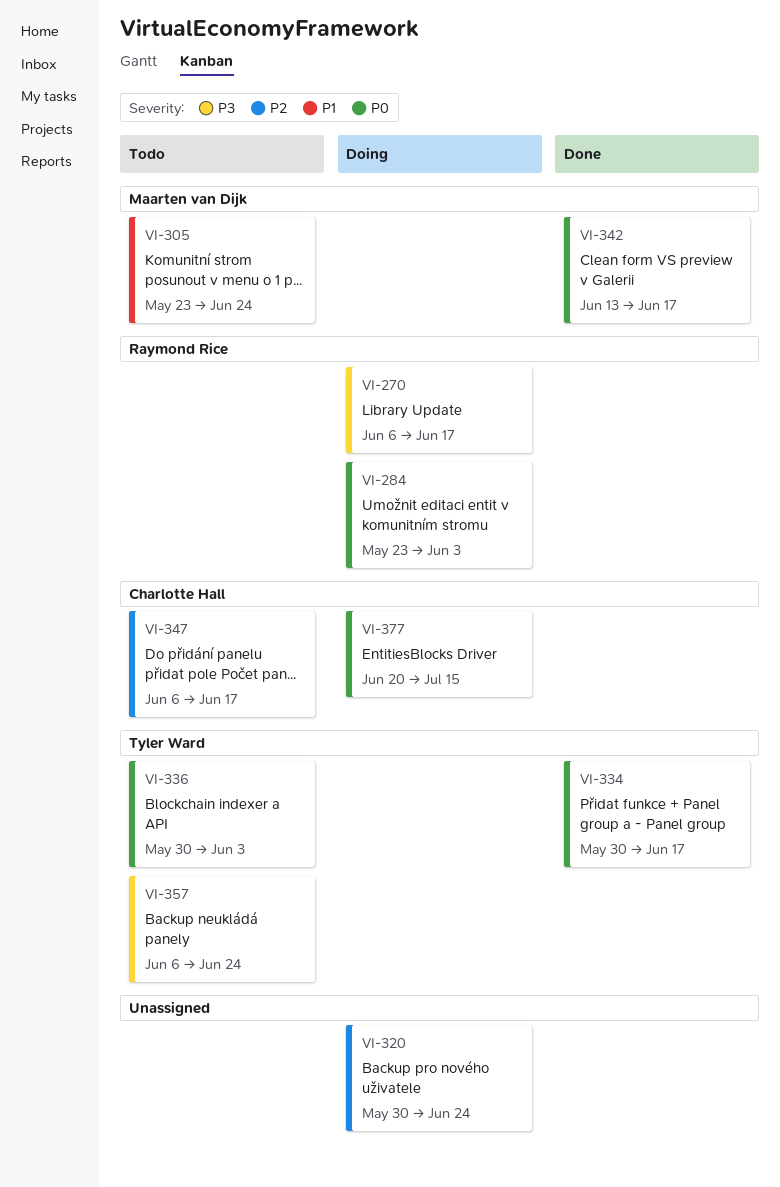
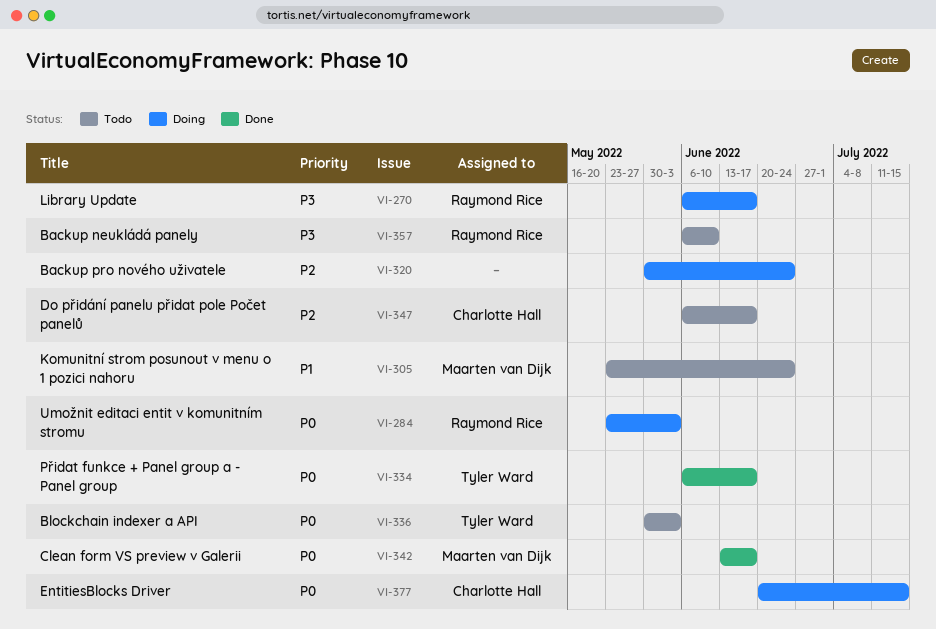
VI-334, start: May 30 -> Jun 6
VI-357, owner: Tyler Ward -> Raymond Rice
VI-357, due: Jun 24 -> Jun 10

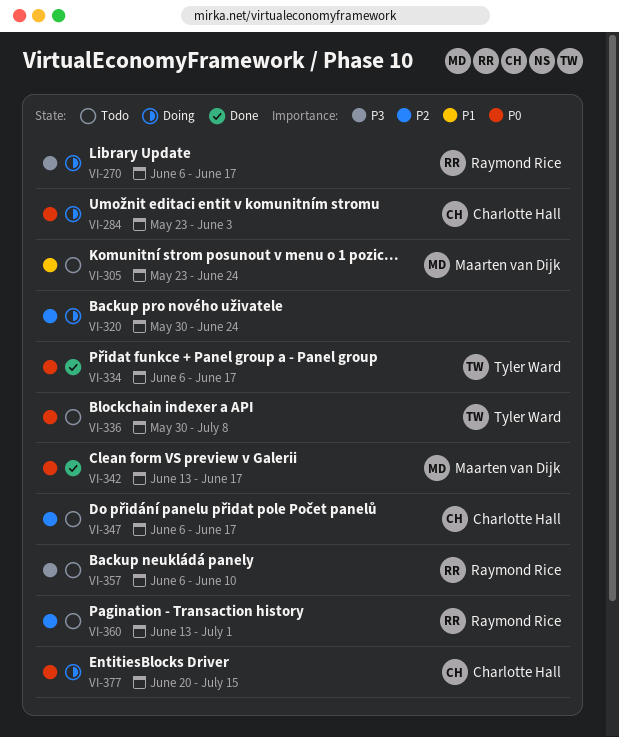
VI-284, owner: Raymond Rice -> Charlotte Hall
VI-336, due: Jun 3 -> Jul 8
VI-360: none -> present

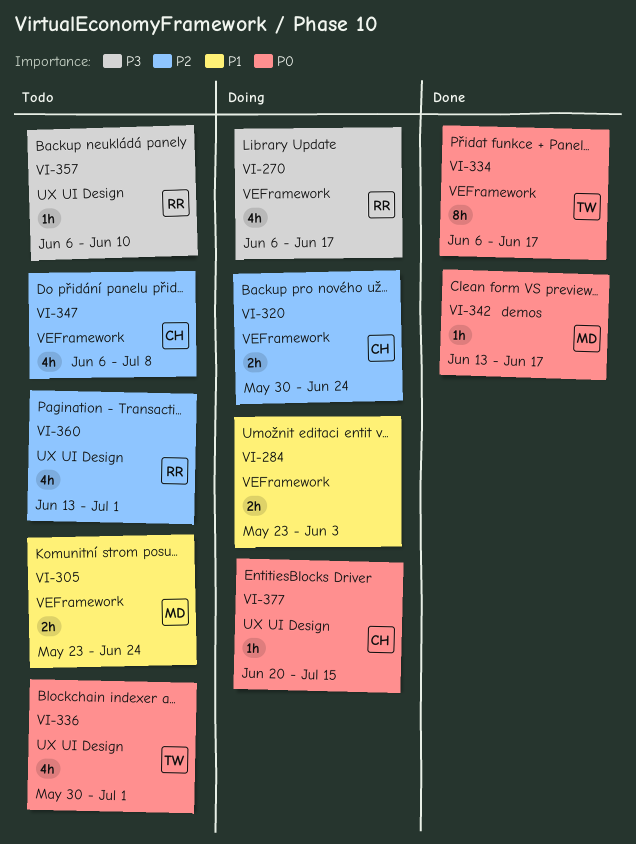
VI-284, owner: Charlotte Hall -> none
VI-284, priority: P0 -> P1
VI-320, owner: none -> Charlotte Hall
VI-336, due: Jul 8 -> Jul 1
VI-347, due: Jun 17 -> Jul 8

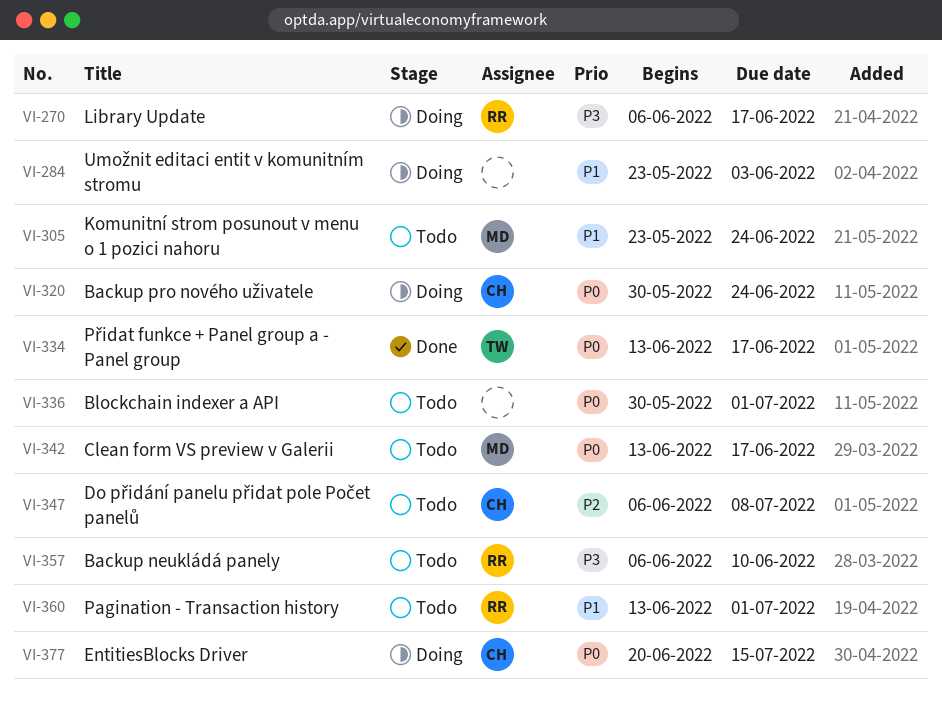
VI-320, priority: P2 -> P0
VI-334, start: Jun 6 -> Jun 13
VI-336, owner: TW -> none
VI-342, status: Done -> Todo
VI-360, priority: P2 -> P1

